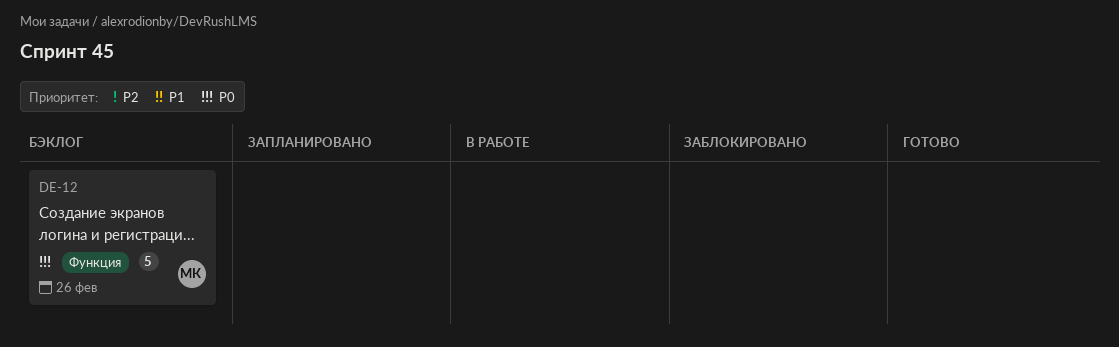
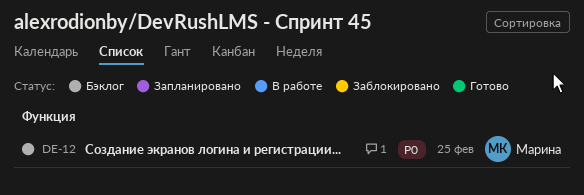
DE-12, due: Feb 26 -> Feb 25

